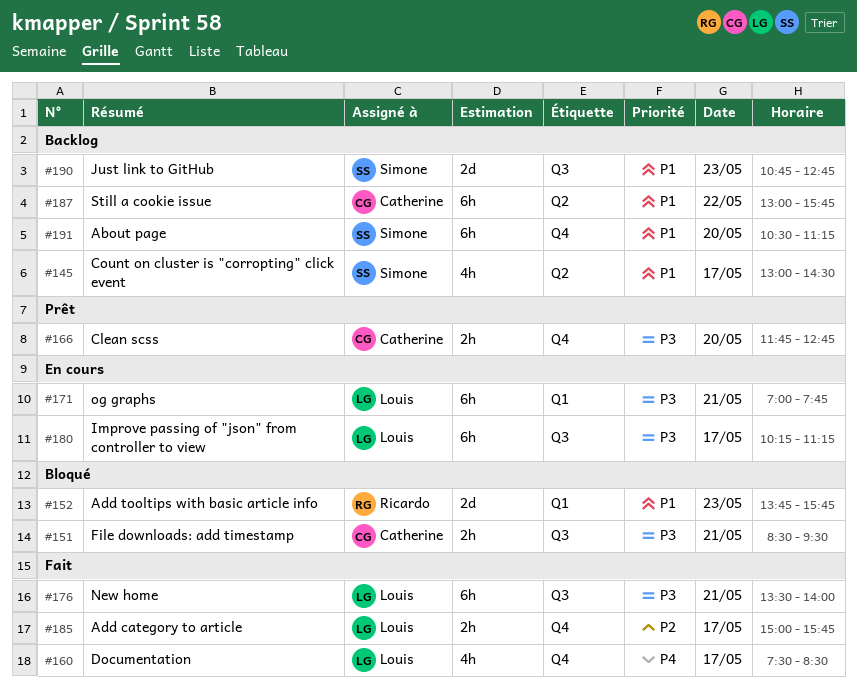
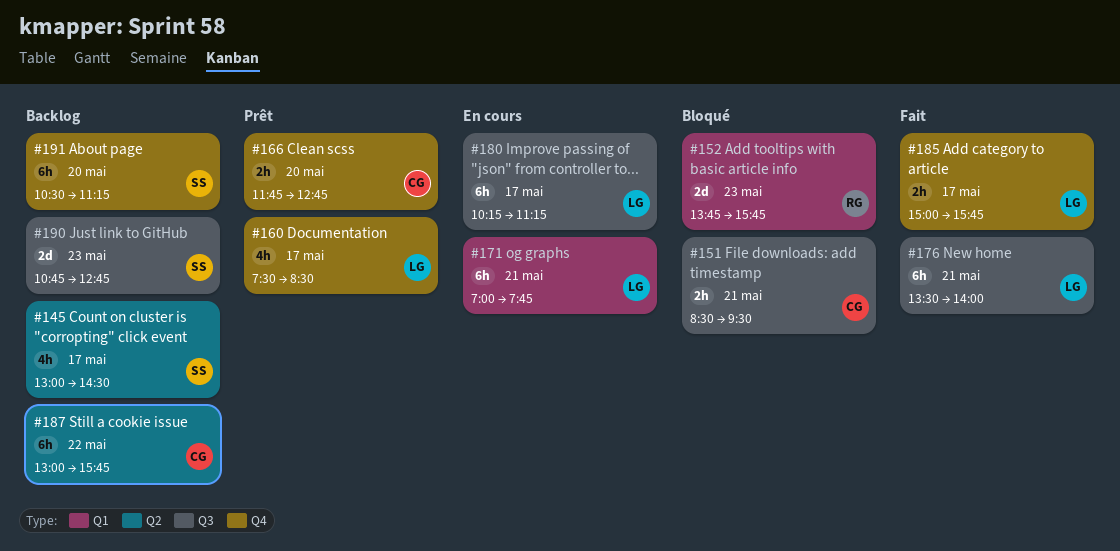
#160, status: Fait -> Prêt

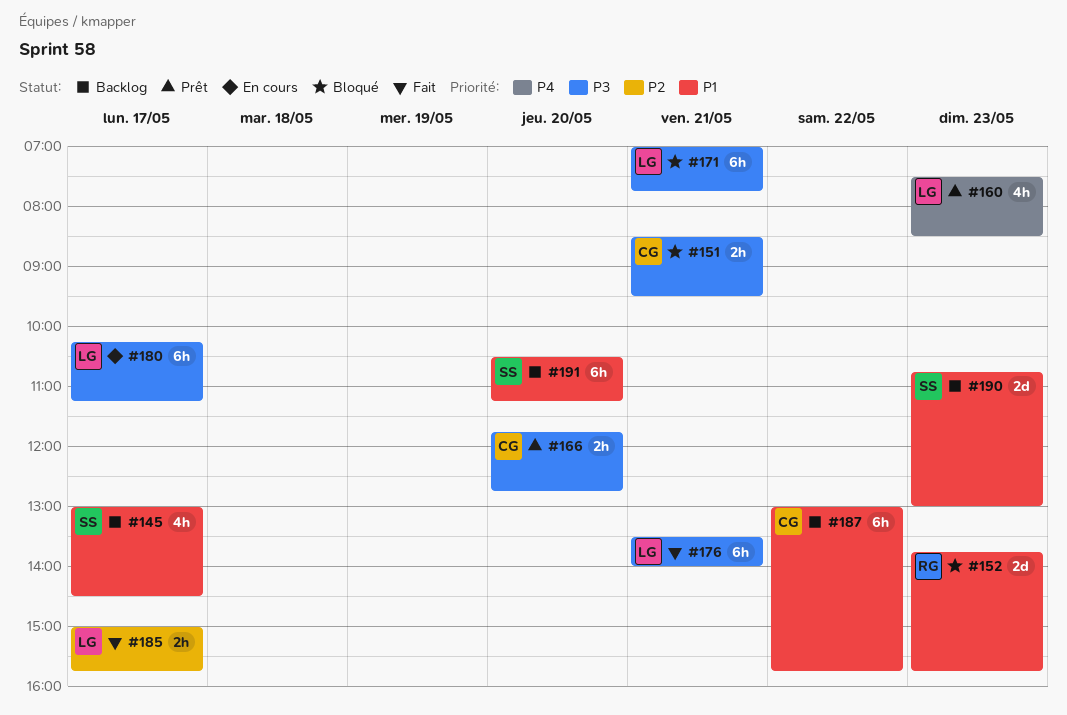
#160, day: May 17 -> May 23
#171, status: En cours -> Bloqué
#190, ends: 12:45 -> 13:00

